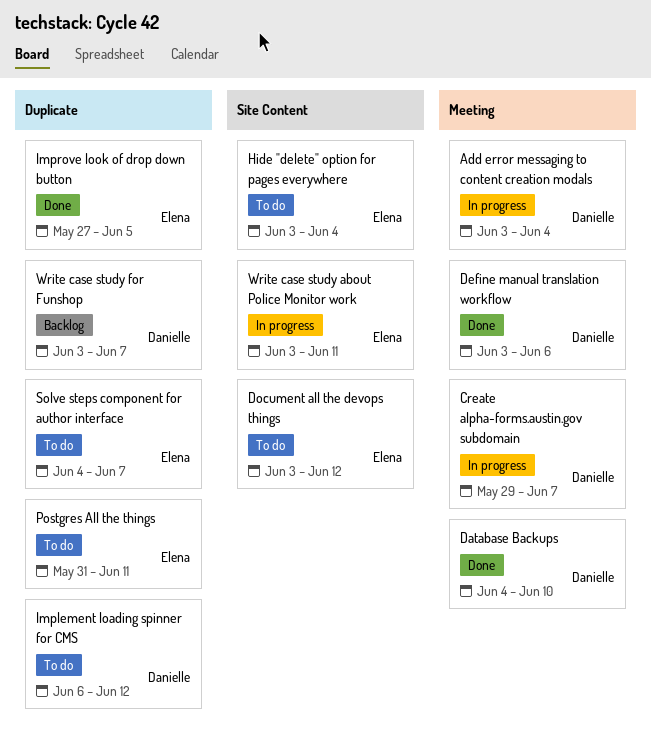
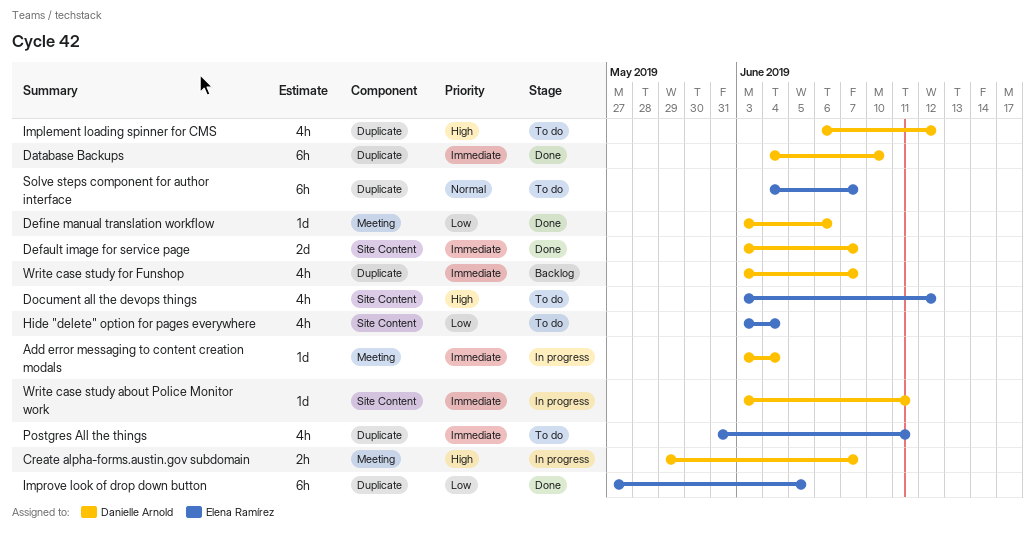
Database Backups, label: Meeting -> Duplicate
Default image for service page: none -> present
Write case study about Police Monitor work, owner: Elena Ramírez -> Danielle Arnold

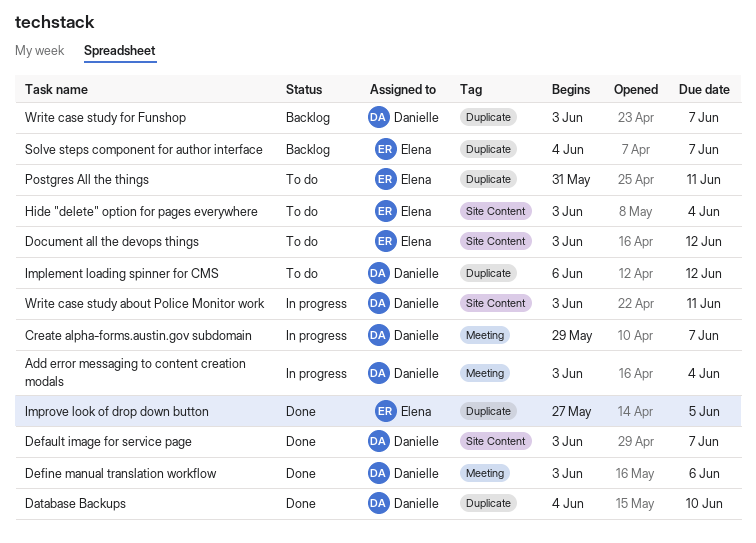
Solve steps component for author interface, status: To do -> Backlog

